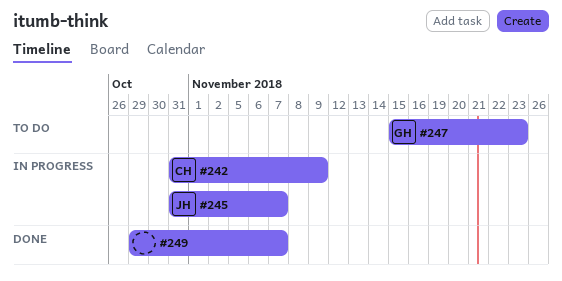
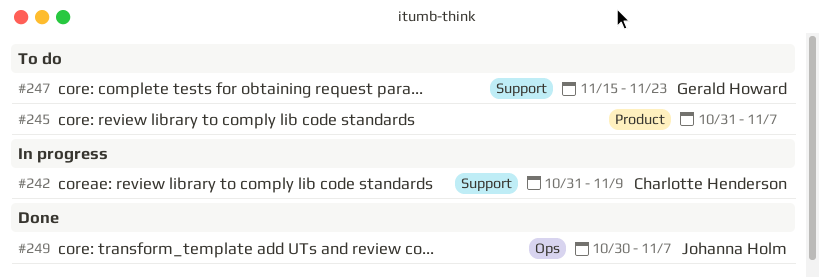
#245, status: In progress -> To do
#245, owner: Johanna Holm -> none
#249, owner: none -> Johanna Holm
#249, start: Oct 29 -> Oct 30

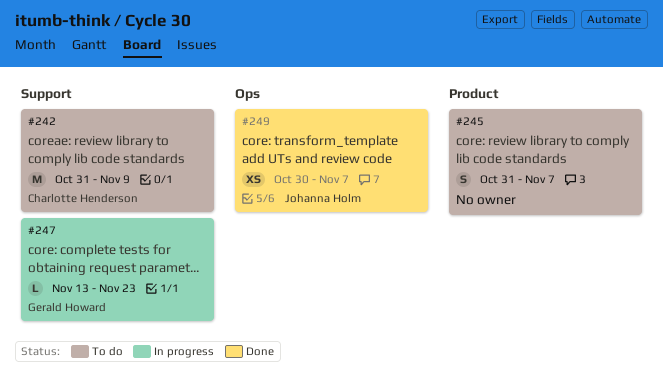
#242, status: In progress -> To do
#247, status: To do -> In progress
#247, start: Nov 15 -> Nov 13

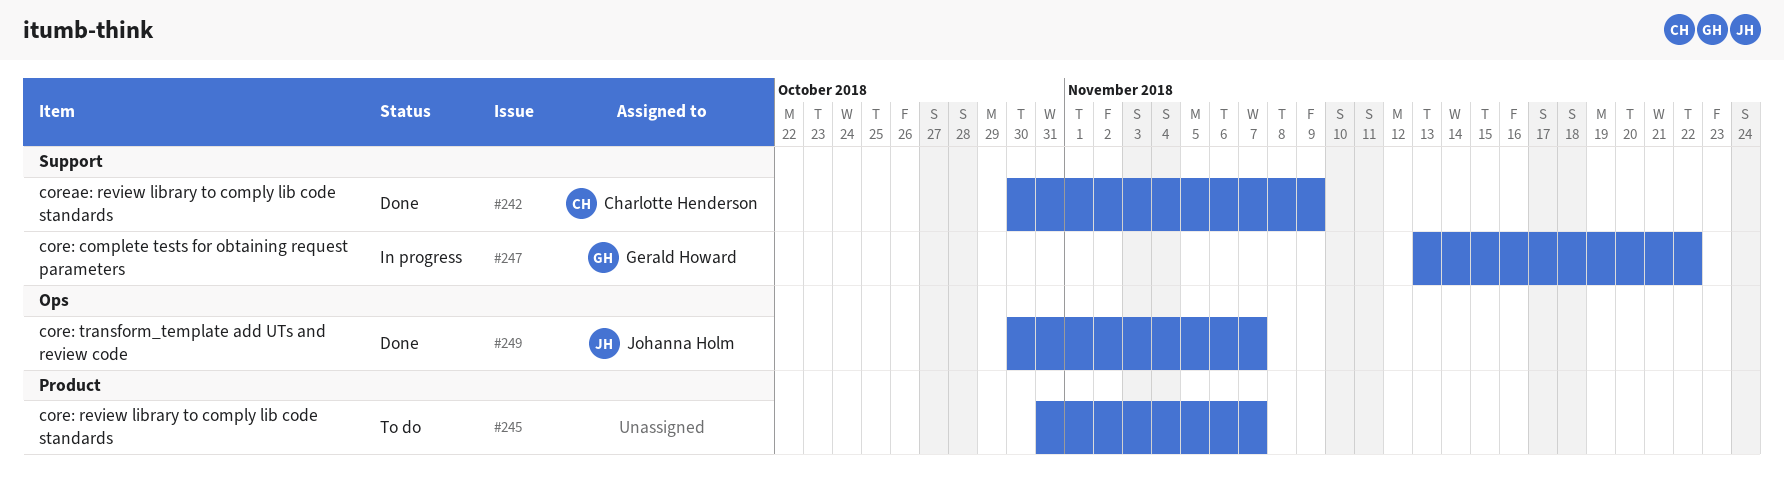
#242, status: To do -> Done
#242, start: Oct 31 -> Oct 30
#247, due: Nov 23 -> Nov 22

